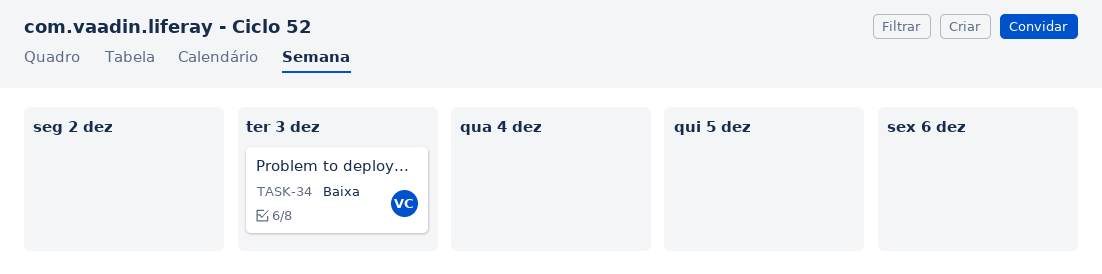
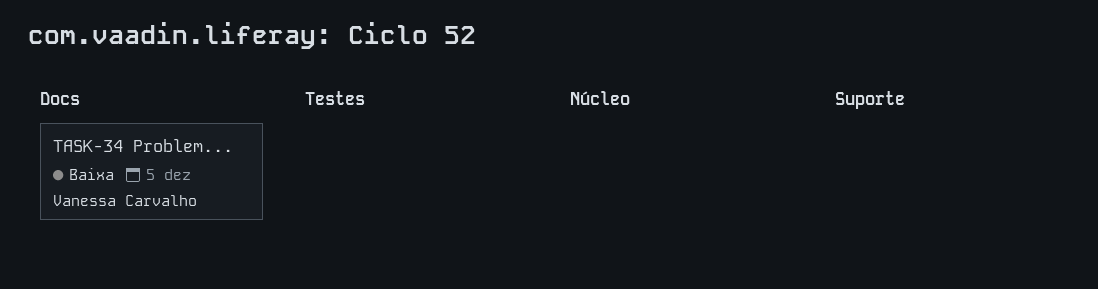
TASK-34, due: Dec 3 -> Dec 5

